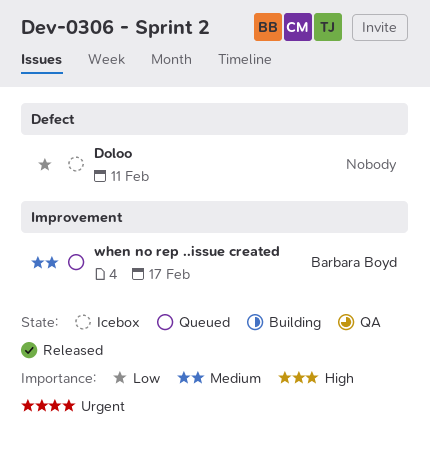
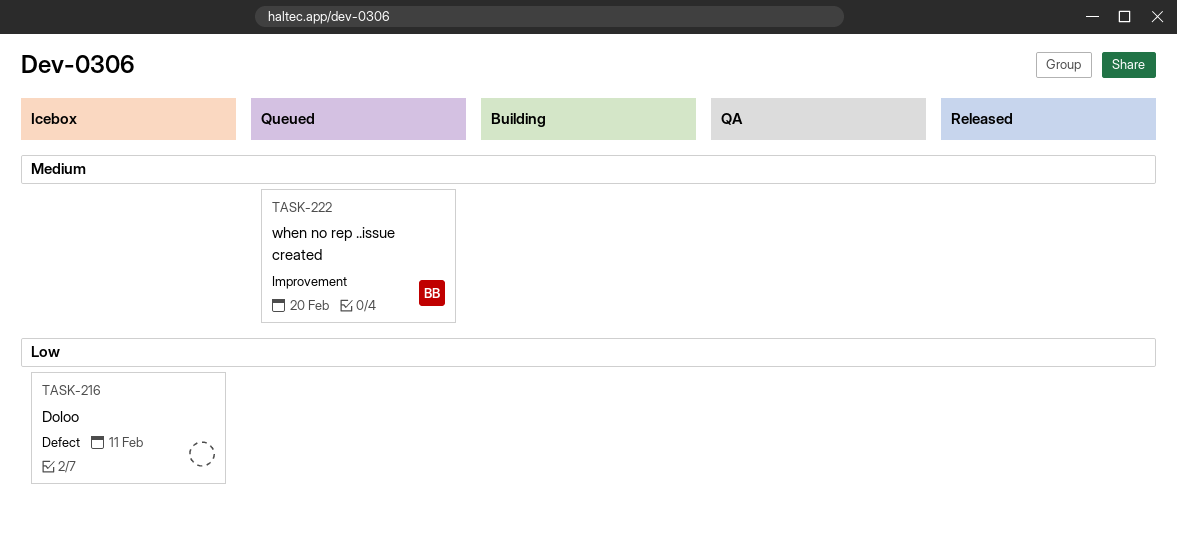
when no rep ..issue created, due: Feb 17 -> Feb 20

